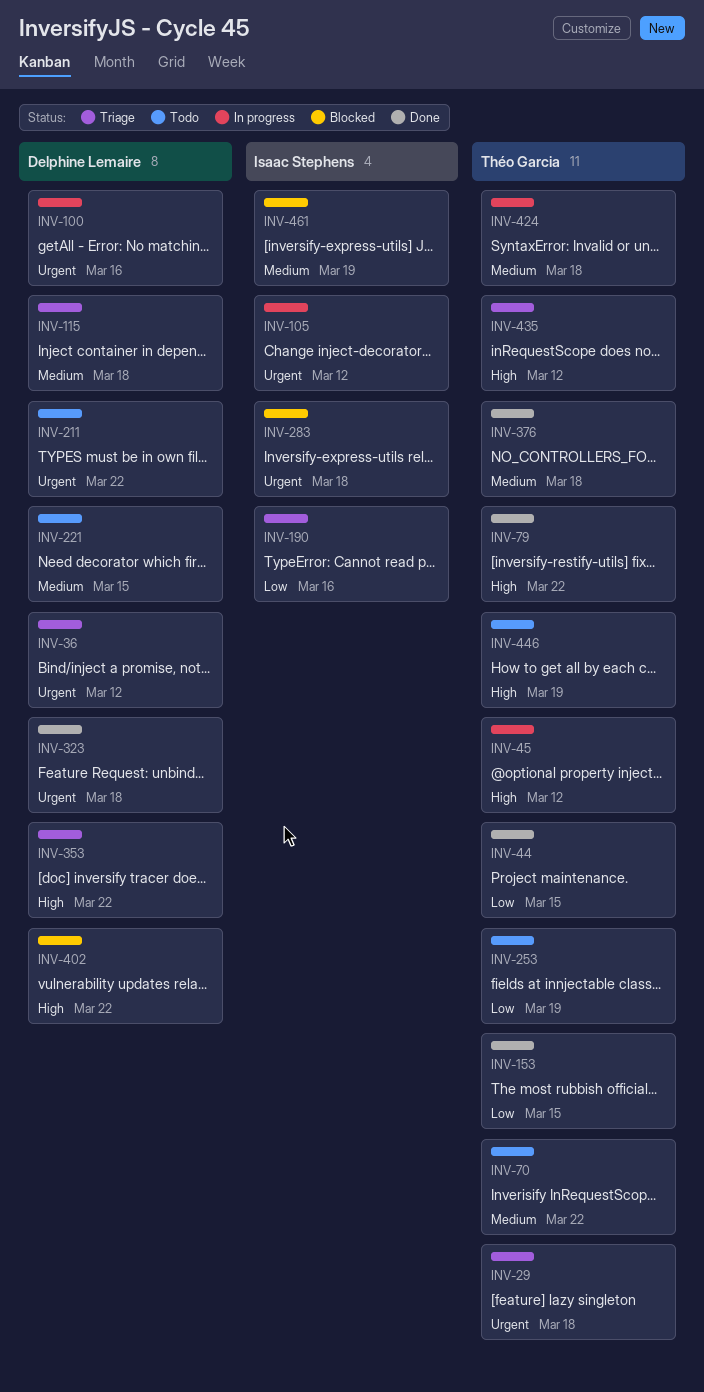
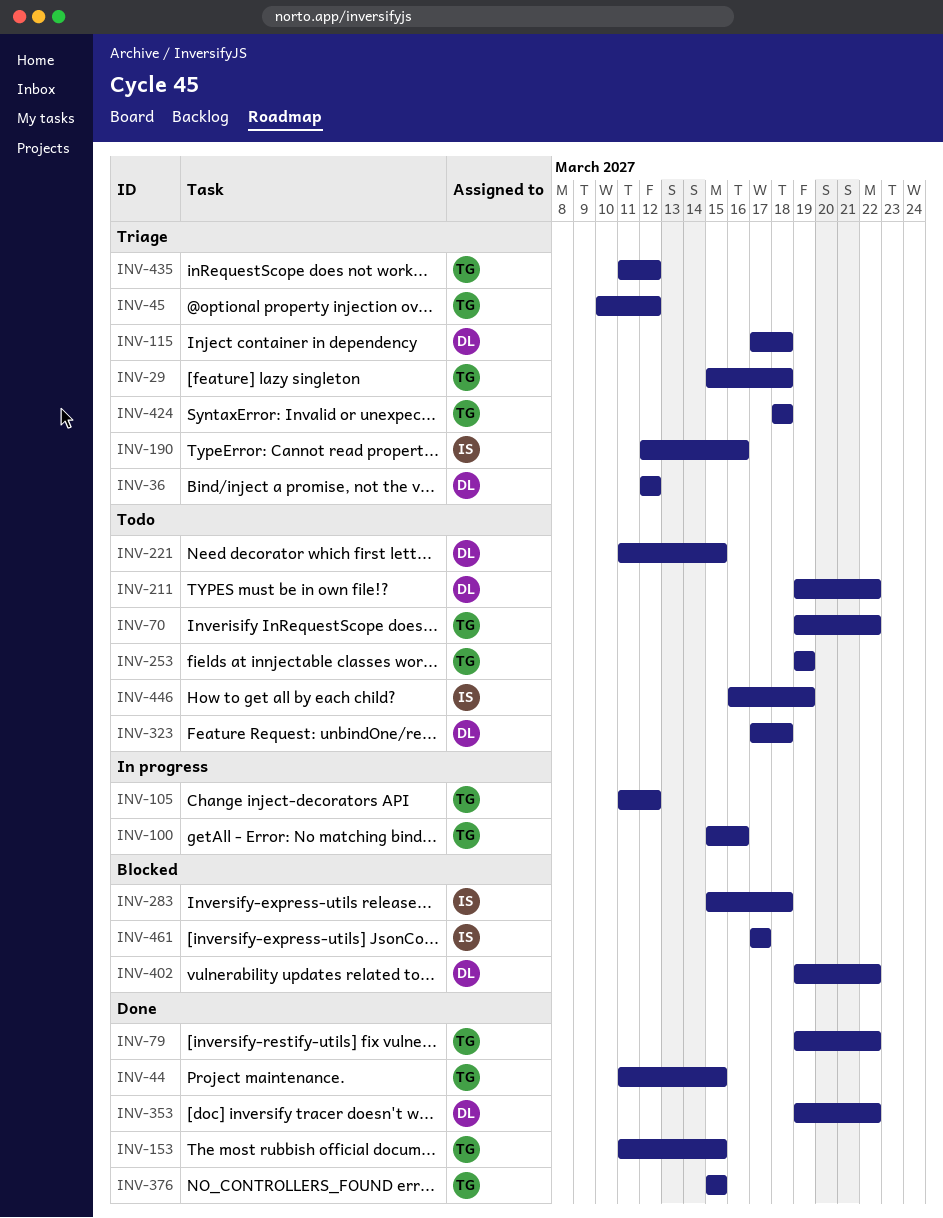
INV-45, status: In progress -> Triage
INV-100, owner: Delphine Lemaire -> Théo Garcia
INV-105, owner: Isaac Stephens -> Théo Garcia
INV-323, status: Done -> Todo
INV-353, status: Triage -> Done
INV-376, due: Mar 18 -> Mar 15
INV-424, status: In progress -> Triage
INV-446, owner: Théo Garcia -> Isaac Stephens
INV-461, due: Mar 19 -> Mar 17

